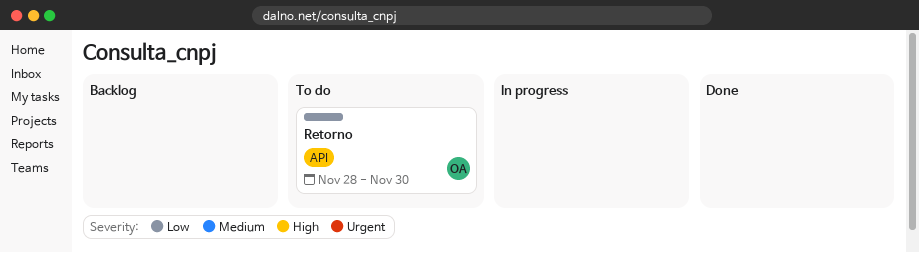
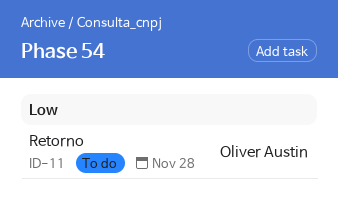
Retorno, due: Nov 30 -> Nov 28

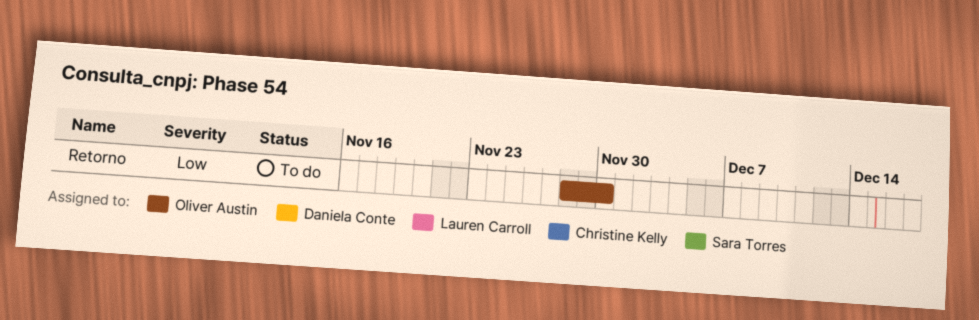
Retorno, due: Nov 28 -> Nov 30

